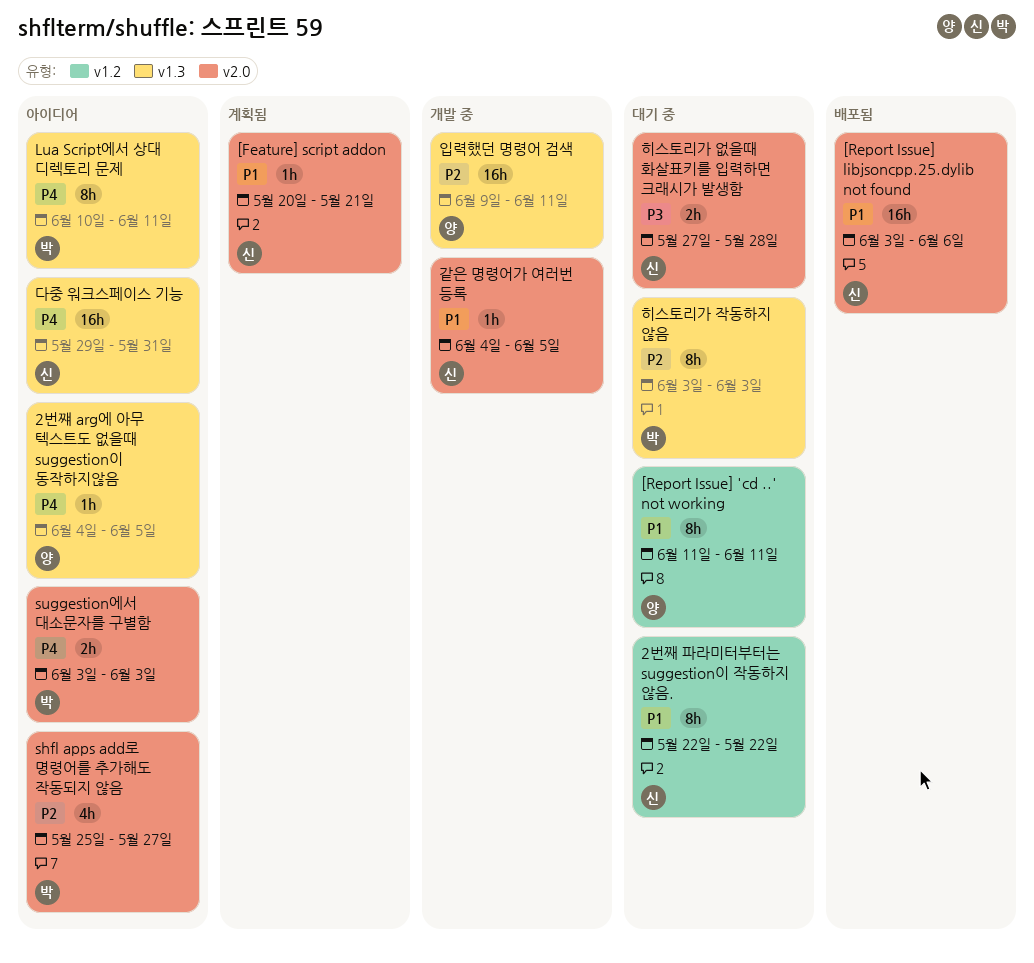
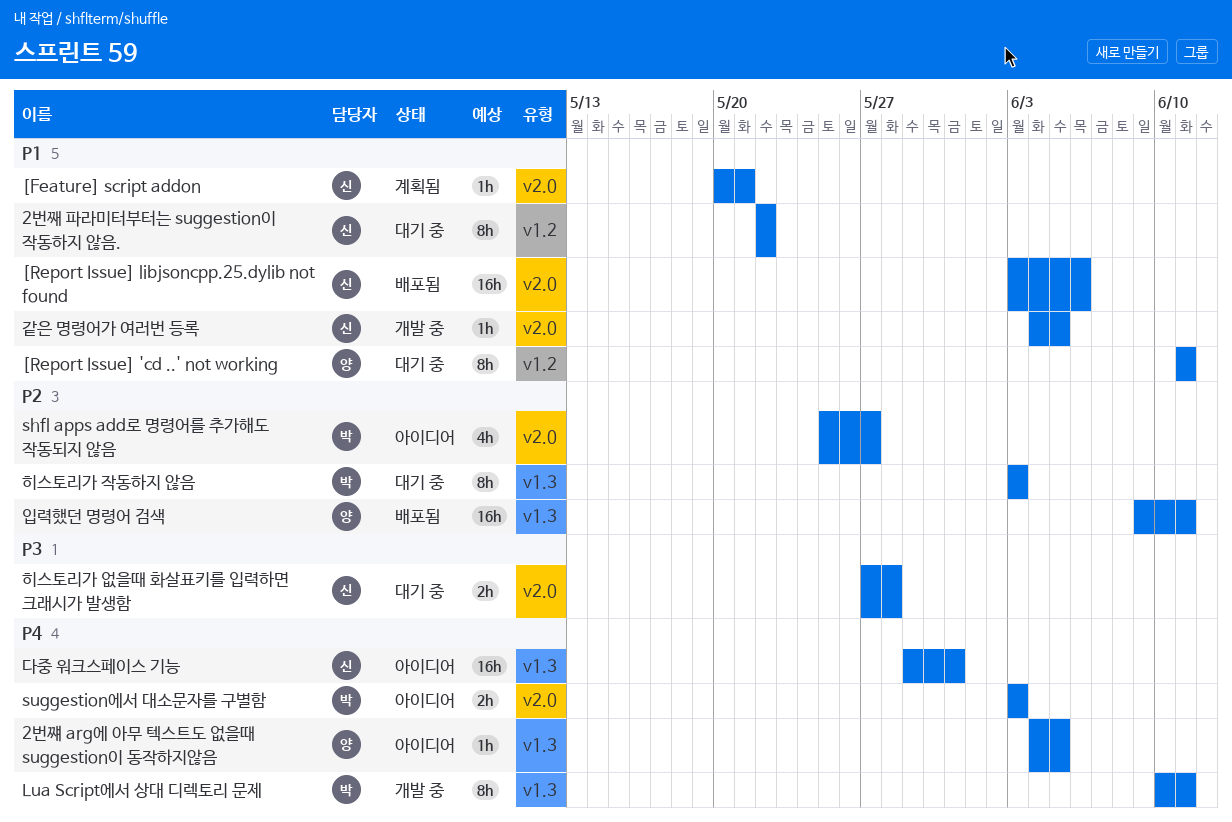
Lua Script에서 상대 디렉토리 문제, status: 아이디어 -> 개발 중
입력했던 명령어 검색, status: 개발 중 -> 배포됨

